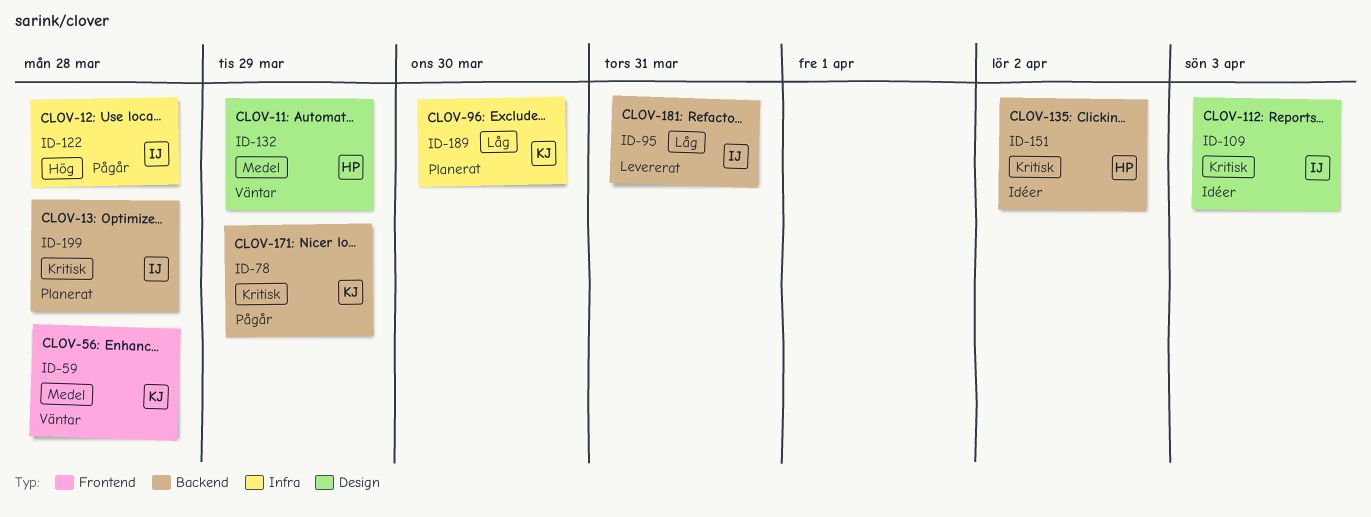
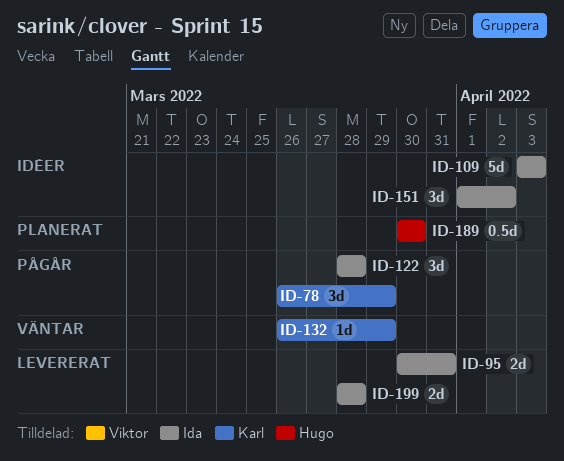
ID-59: present -> none
ID-132, owner: Hugo -> Karl
ID-151, owner: Hugo -> Ida
ID-189, owner: Karl -> Hugo
ID-199, status: Planerat -> Levererat

